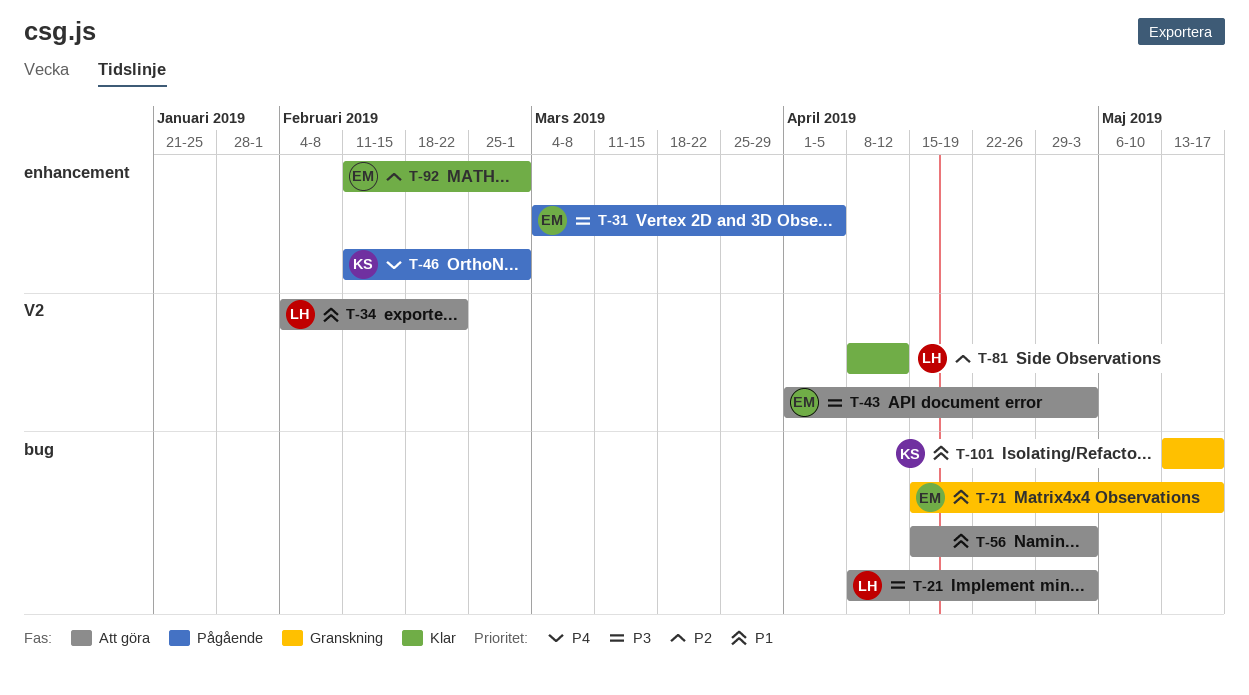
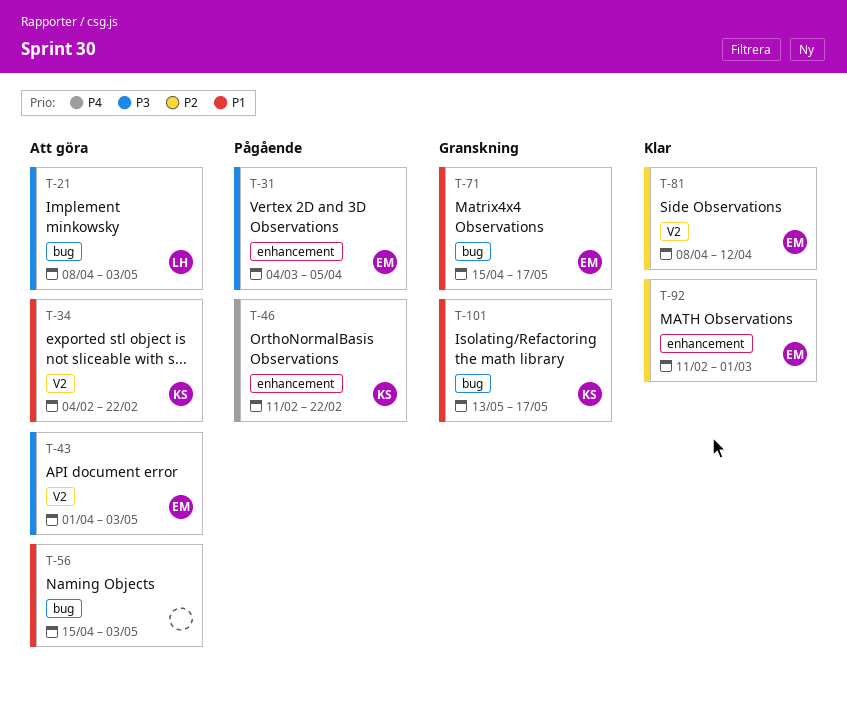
T-34, owner: LH -> KS
T-46, due: Mar 1 -> Feb 22
T-81, owner: LH -> EM

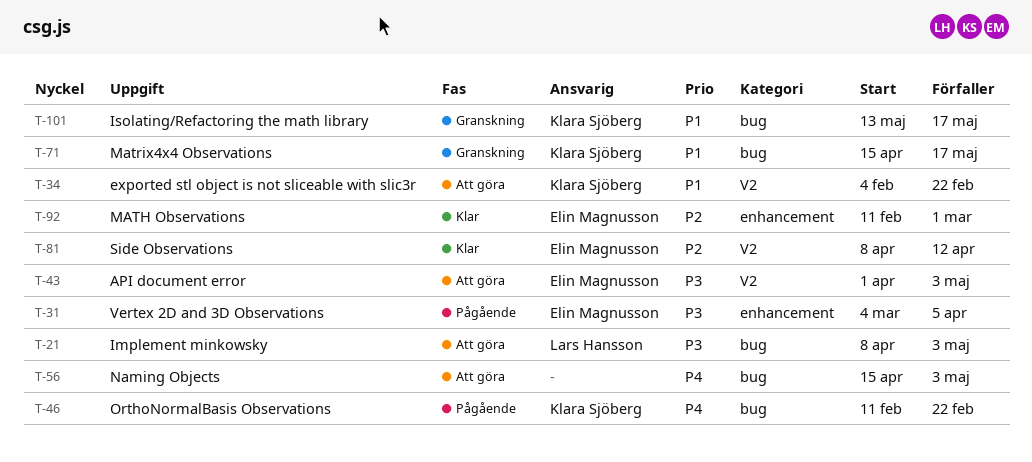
T-46, label: enhancement -> bug
T-56, priority: P1 -> P4
T-71, owner: Elin Magnusson -> Klara Sjöberg

